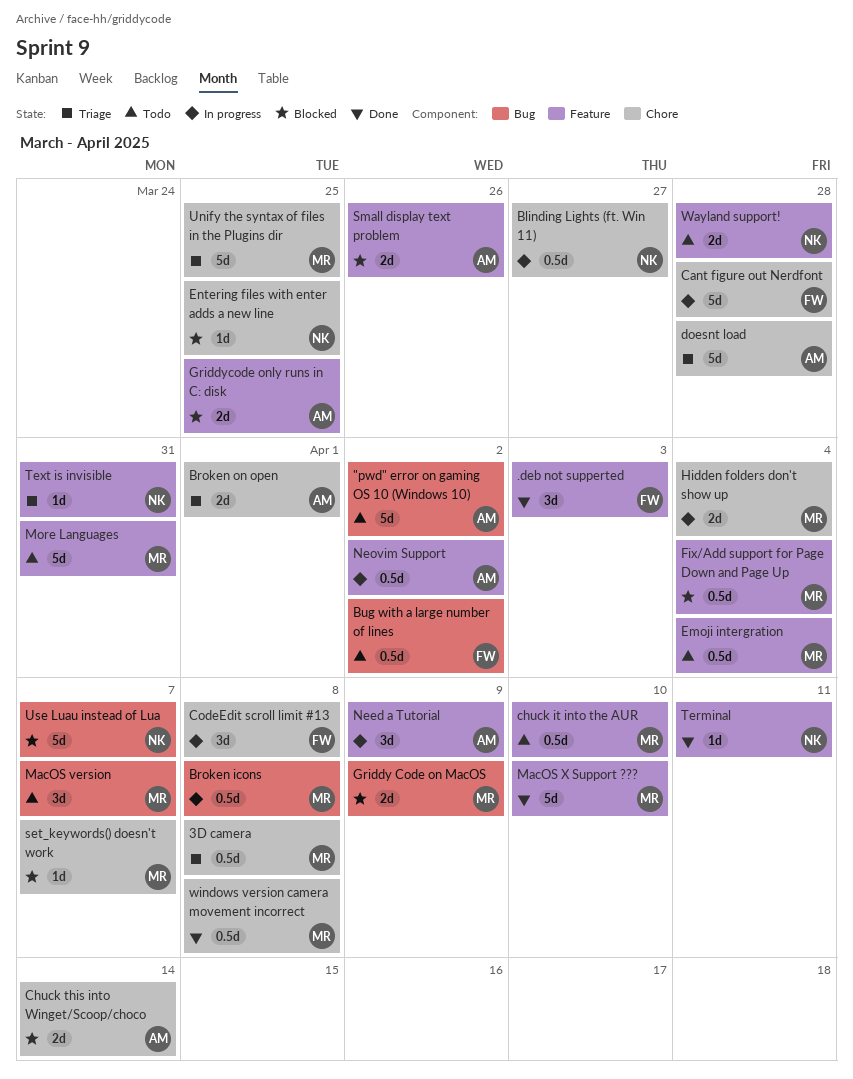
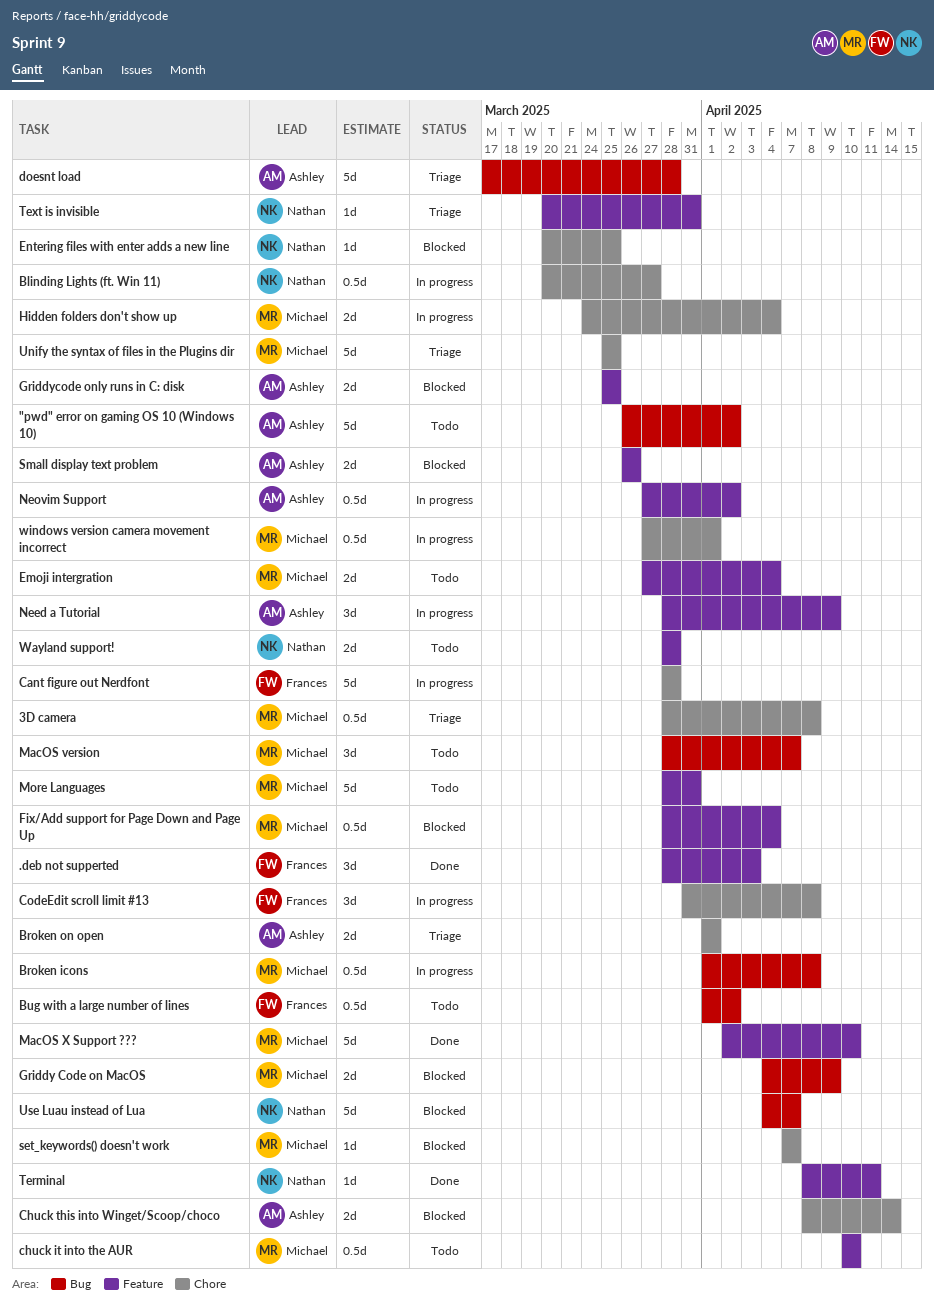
doesnt load, label: Chore -> Bug
Emoji intergration, estimate: 0.5d -> 2d
windows version camera movement incorrect, status: Done -> In progress
windows version camera movement incorrect, due: Apr 8 -> Apr 1

